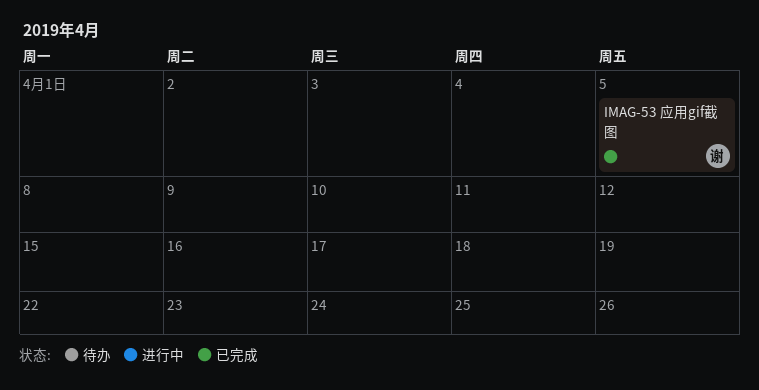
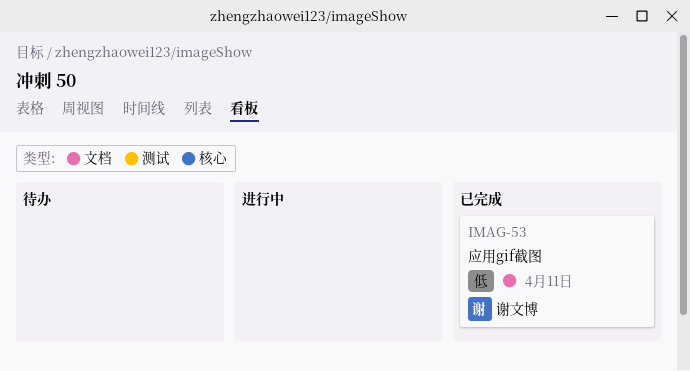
IMAG-53, due: Apr 5 -> Apr 11

